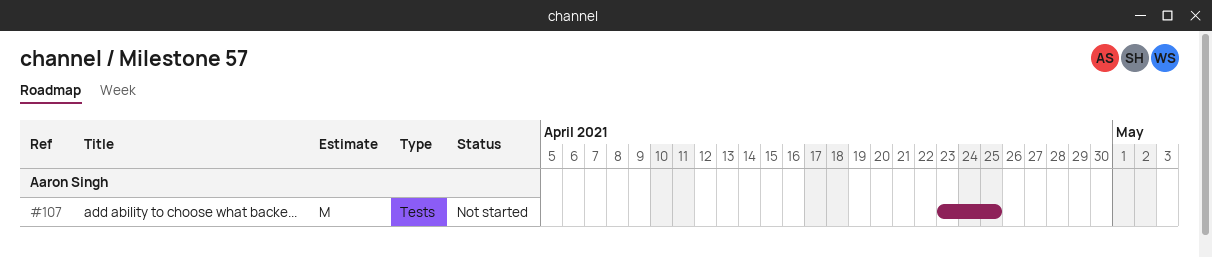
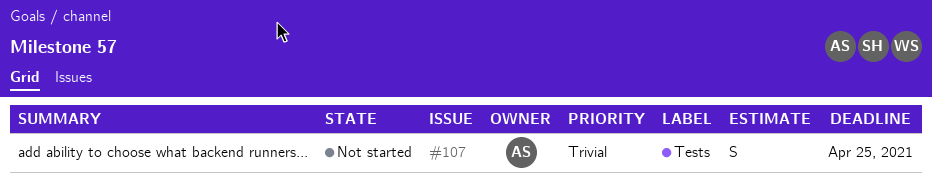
#107, estimate: M -> S

